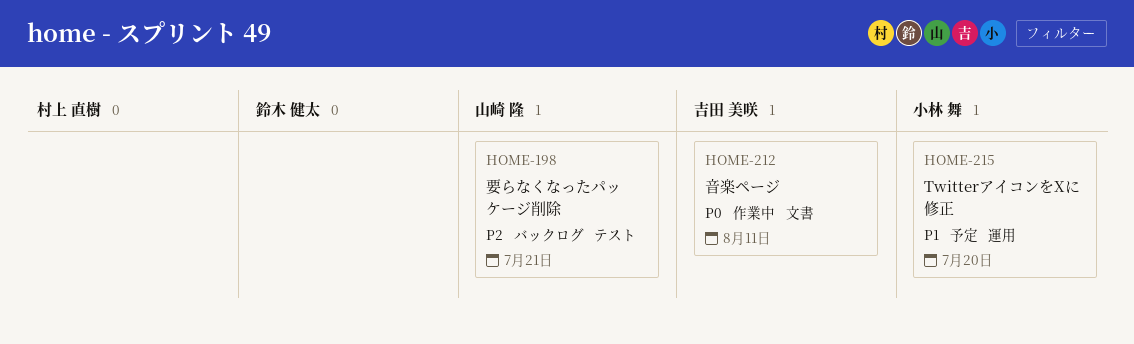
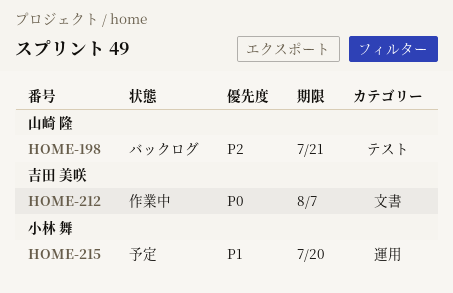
HOME-212, due: Aug 11 -> Aug 7

